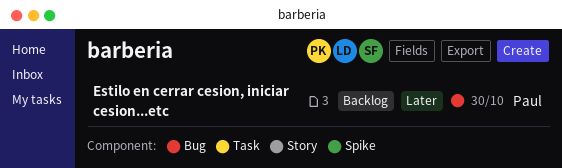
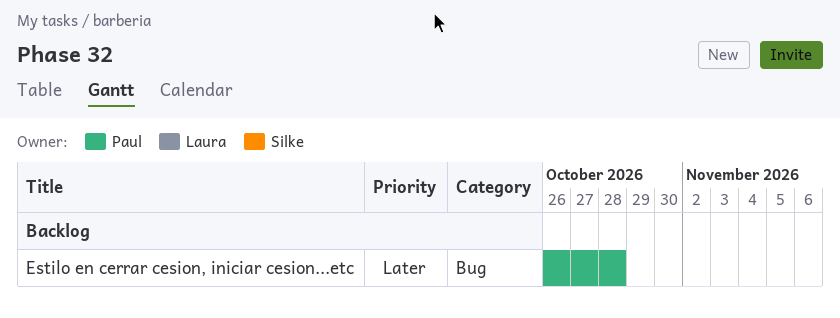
Estilo en cerrar cesion, iniciar cesion...etc, due: Oct 30 -> Oct 28

